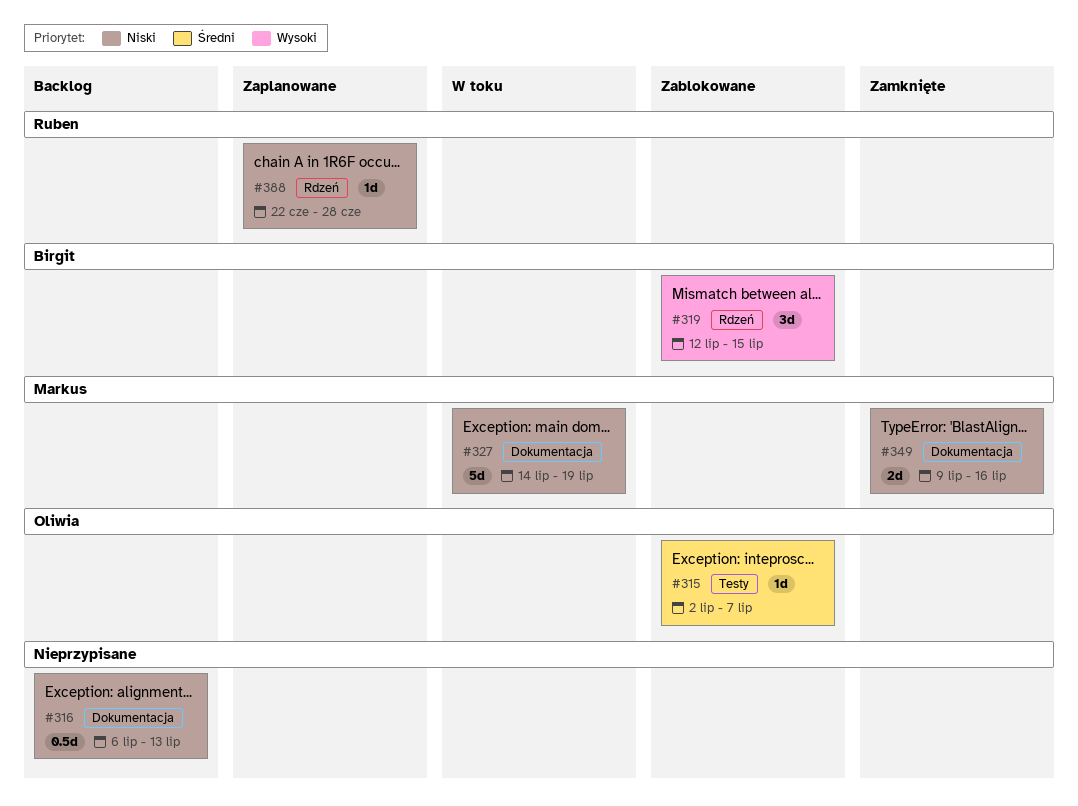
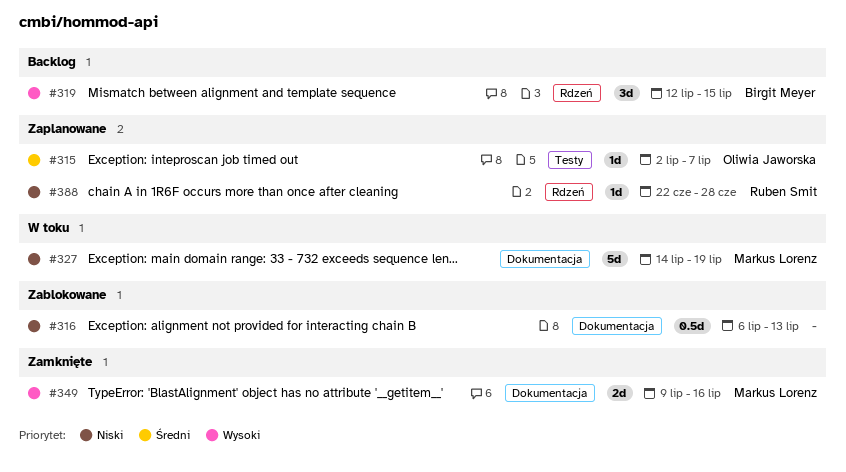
#315, status: Zablokowane -> Zaplanowane
#316, status: Backlog -> Zablokowane
#319, status: Zablokowane -> Backlog
#349, priority: Niski -> Wysoki

